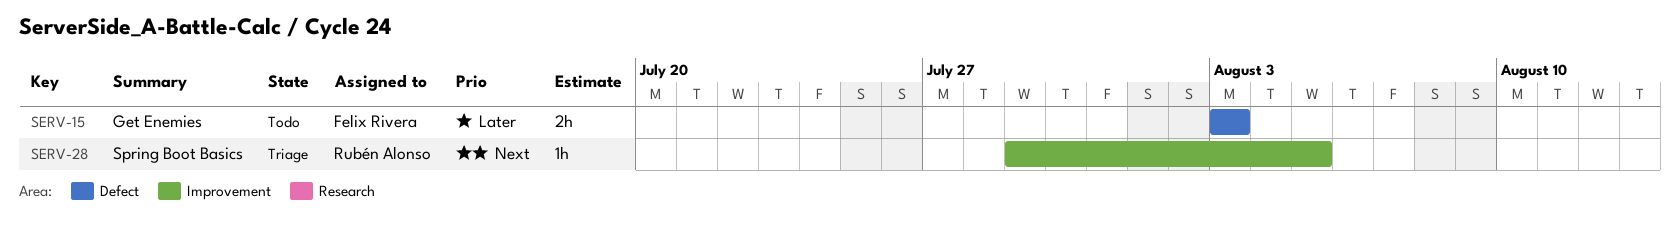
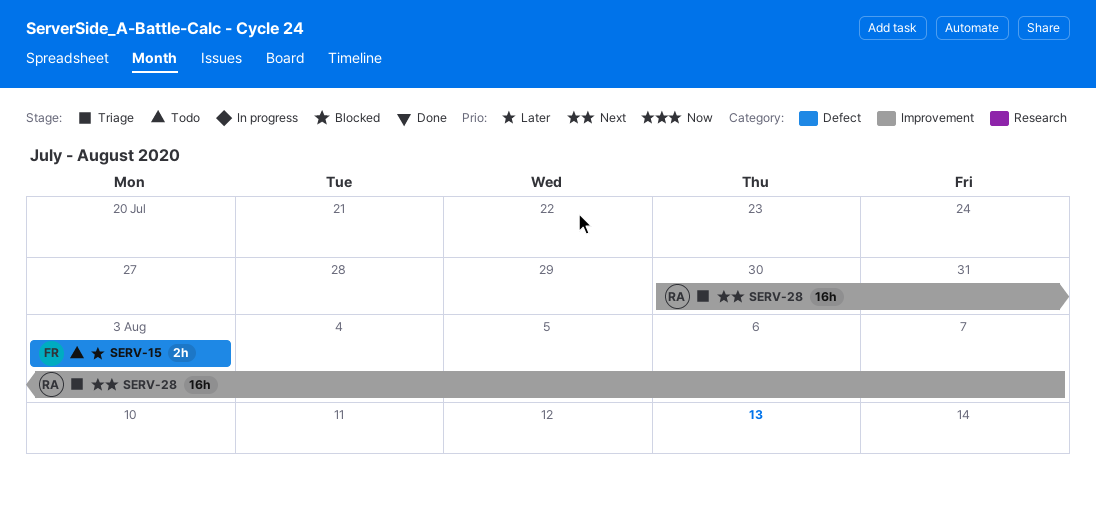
SERV-28, estimate: 1h -> 16h
SERV-28, start: Jul 29 -> Jul 30
SERV-28, due: Aug 5 -> Aug 7

